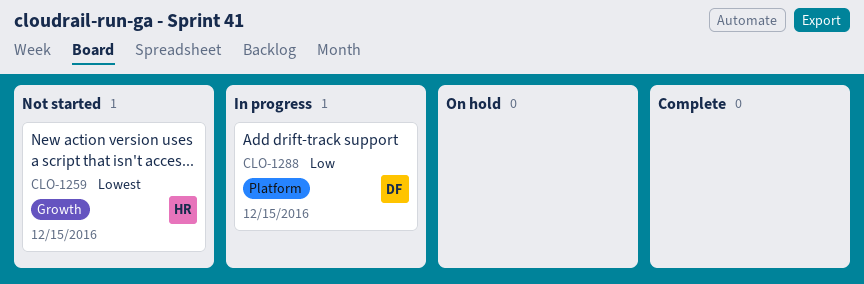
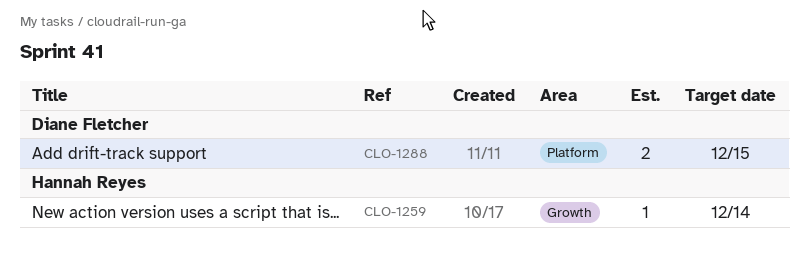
CLO-1259, due: Dec 15 -> Dec 14

